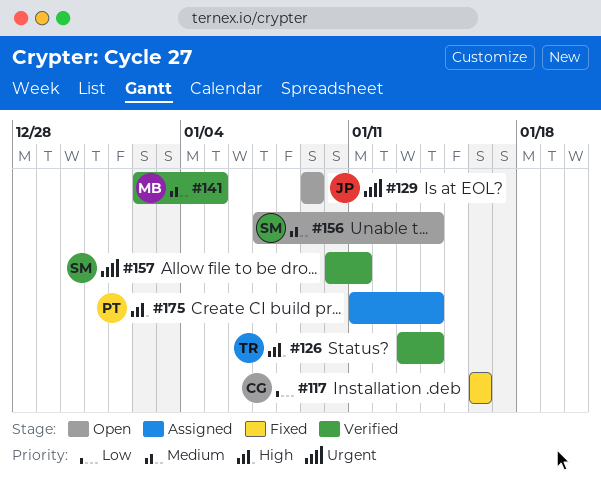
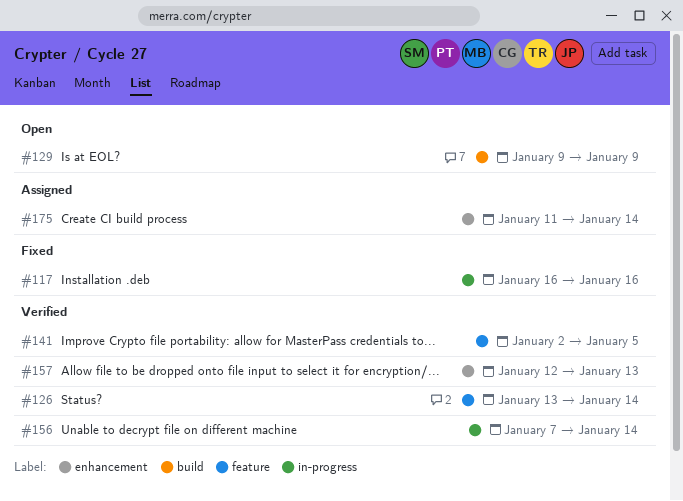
#156, status: Open -> Verified
#157, start: Jan 10 -> Jan 12
#157, due: Jan 11 -> Jan 13

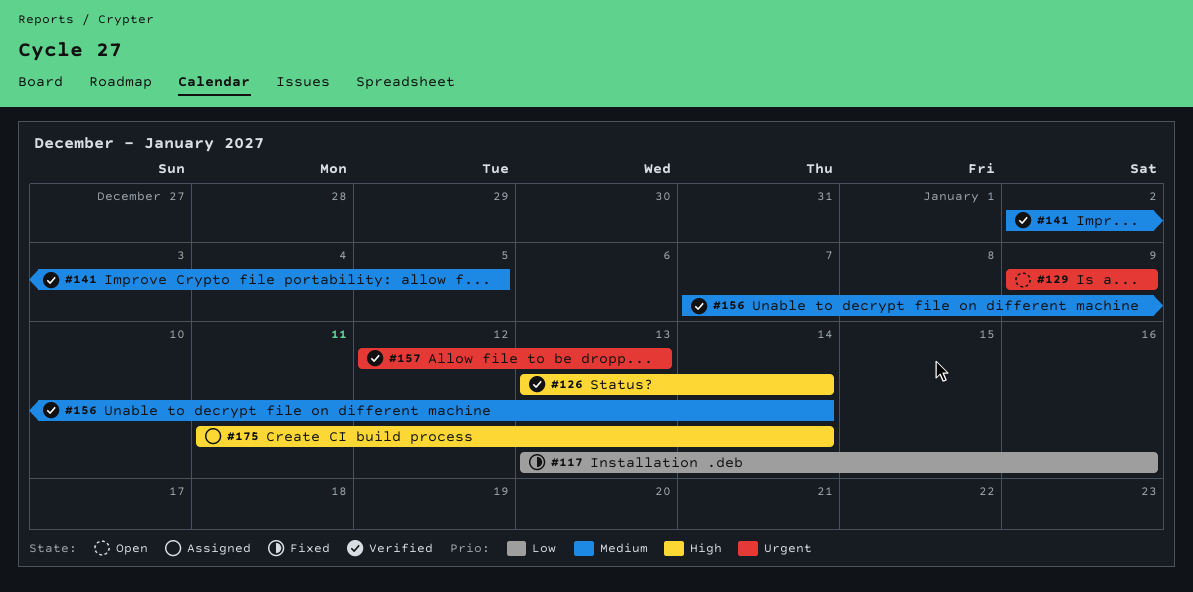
#117, start: Jan 16 -> Jan 13

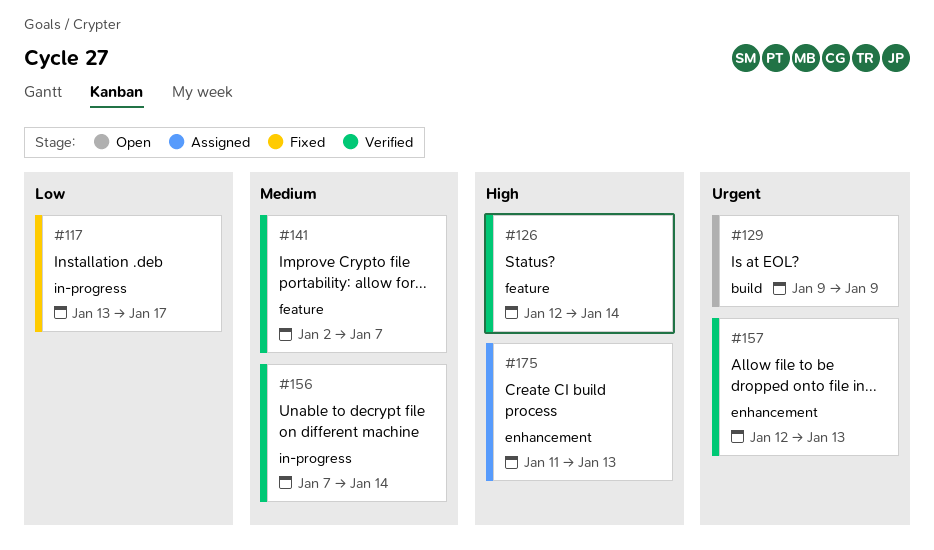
#117, due: Jan 16 -> Jan 17
#126, start: Jan 13 -> Jan 12
#141, due: Jan 5 -> Jan 7
#175, due: Jan 14 -> Jan 13

